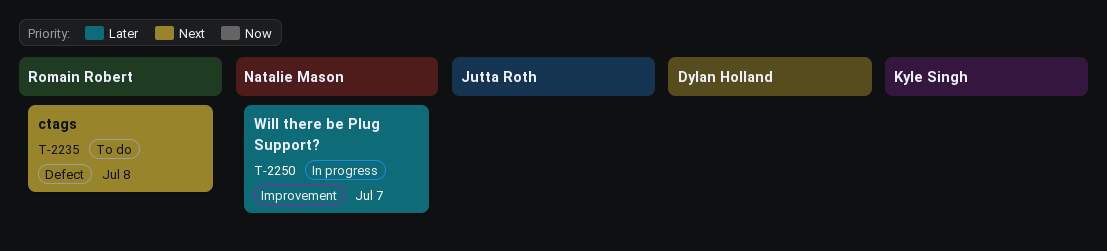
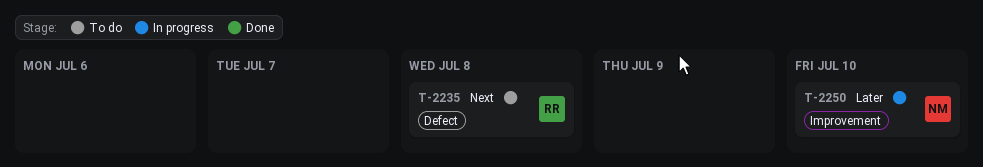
T-2250, due: Jul 7 -> Jul 10

